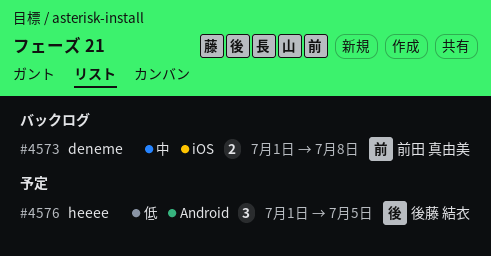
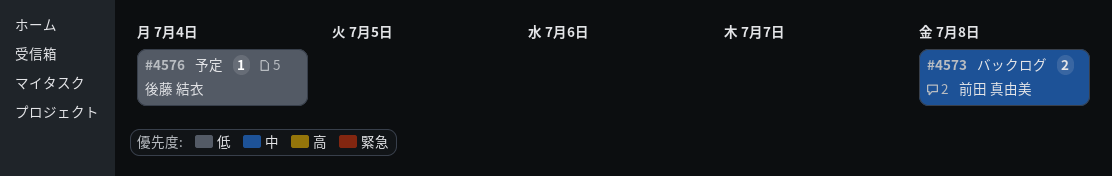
#4576, estimate: 3 -> 1
#4576, due: Jul 5 -> Jul 4

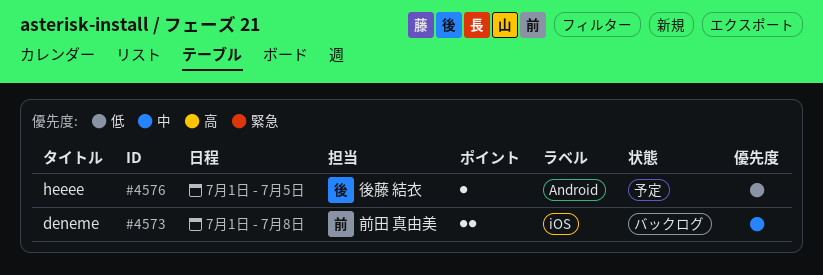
#4576, due: Jul 4 -> Jul 5

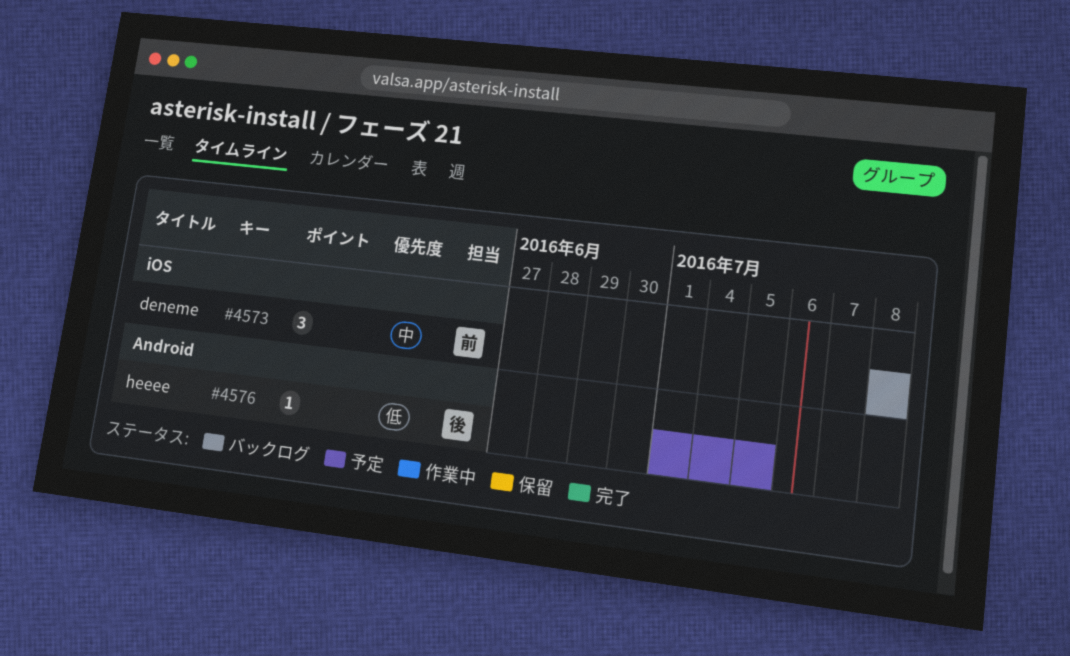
#4573, estimate: 2 -> 3
#4573, start: Jul 1 -> Jul 8

